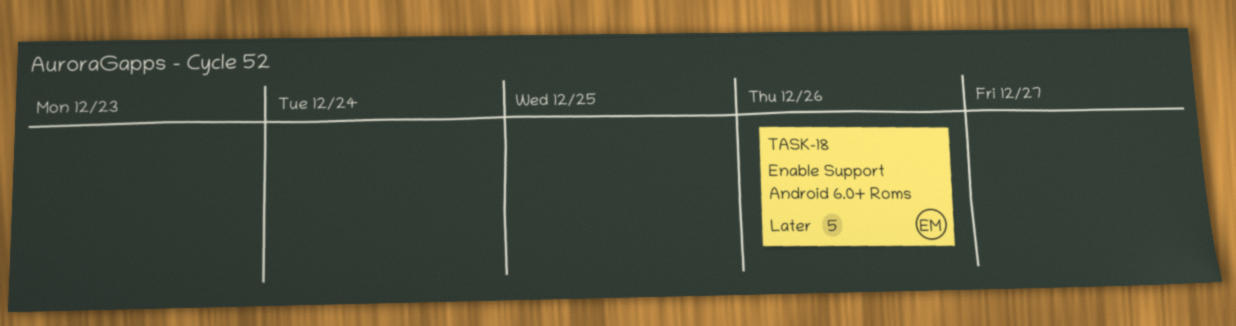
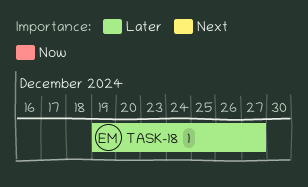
TASK-18, estimate: 5 -> 1
TASK-18, due: Dec 26 -> Dec 27

